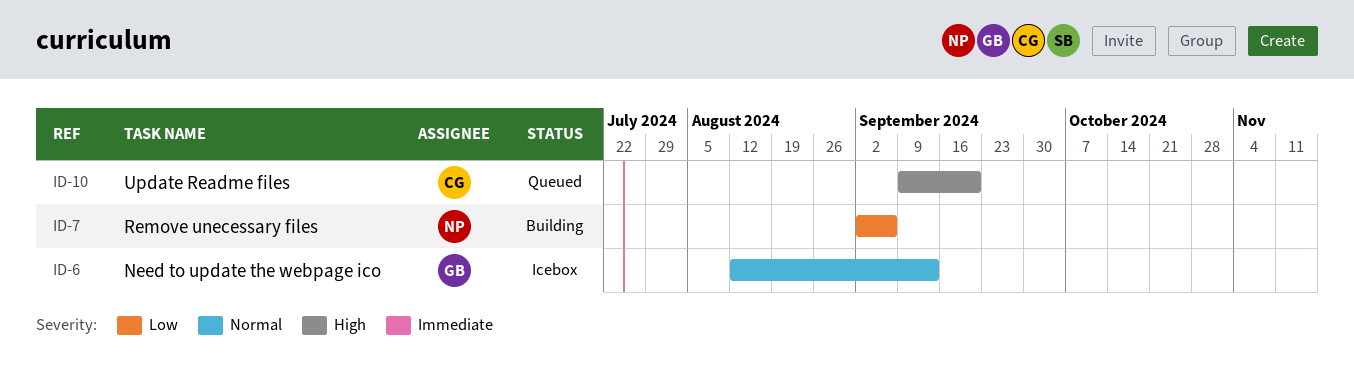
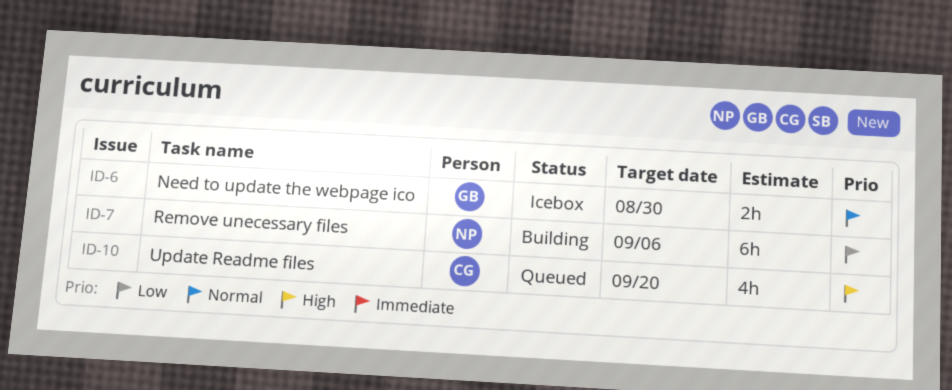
ID-6, due: Sep 13 -> Aug 30

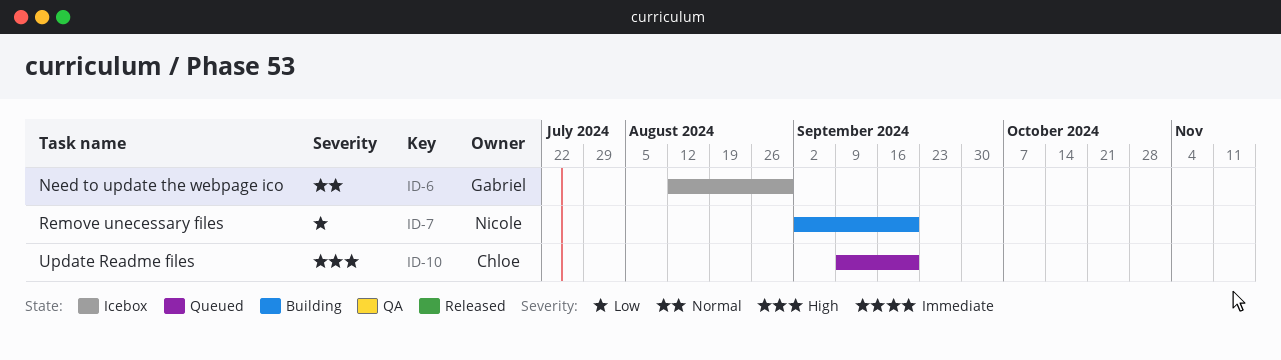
ID-7, due: Sep 6 -> Sep 20

